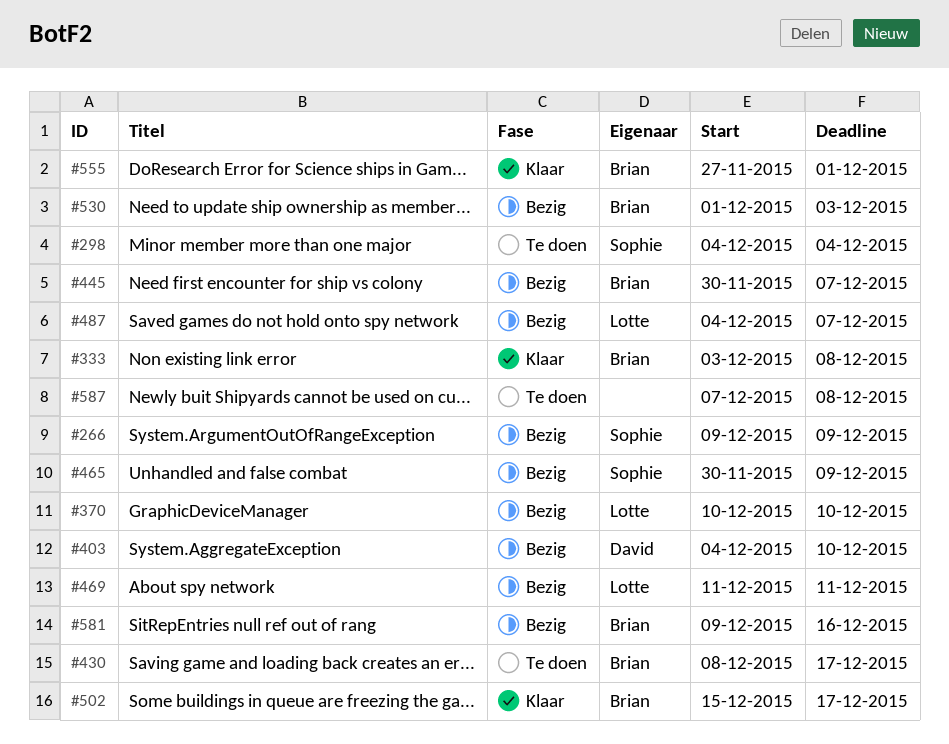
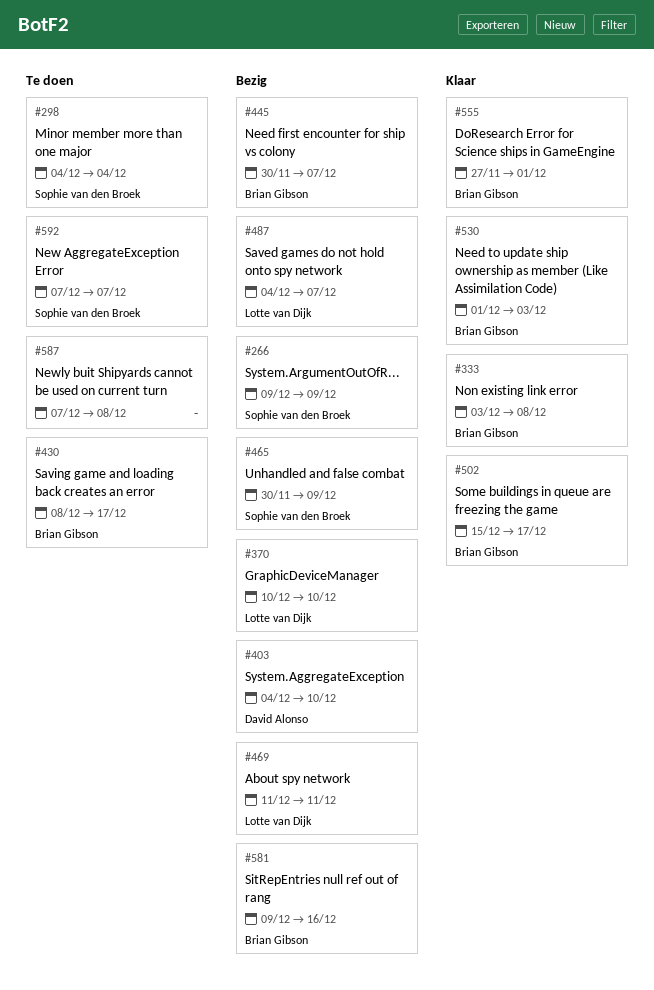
#530, status: Bezig -> Klaar
#592: none -> present

